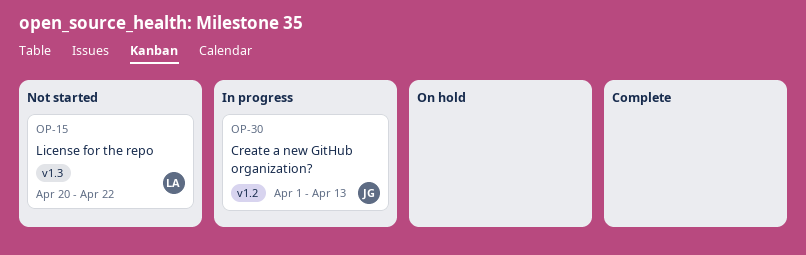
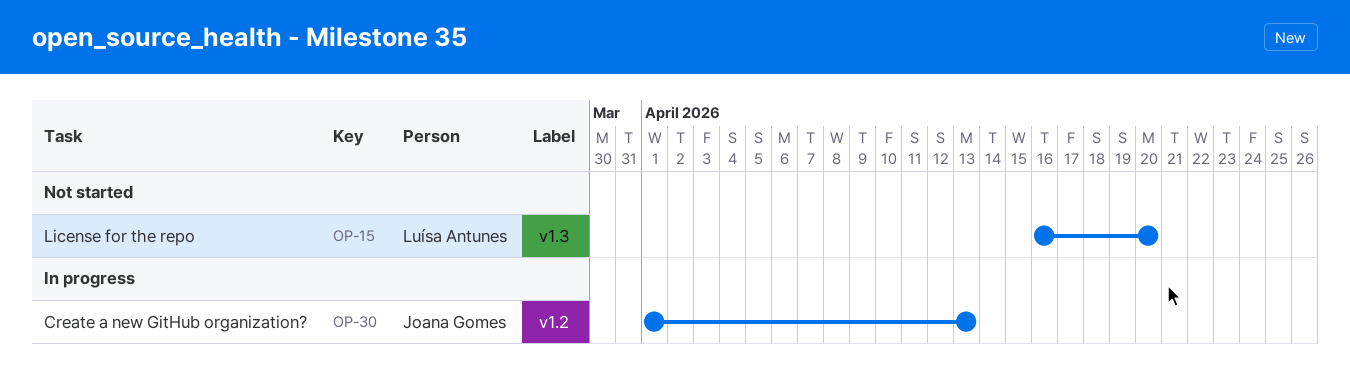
OP-15, start: Apr 20 -> Apr 16
OP-15, due: Apr 22 -> Apr 20

